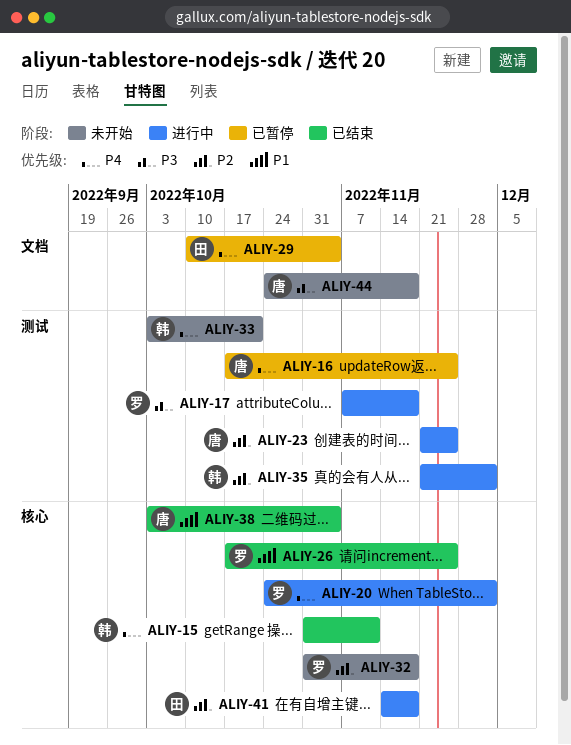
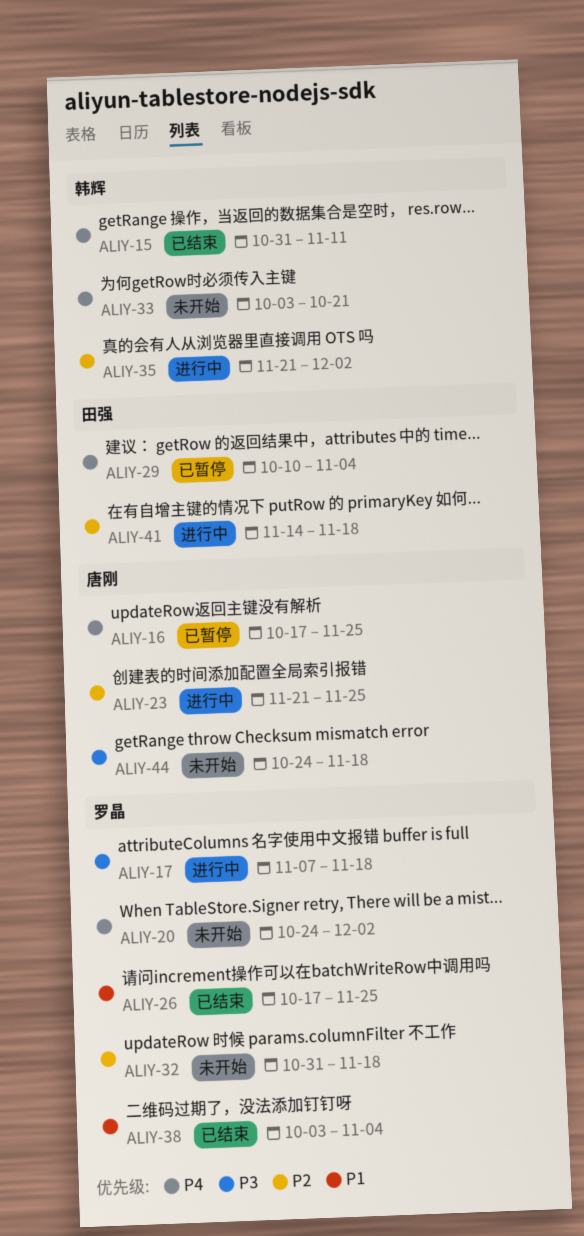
ALIY-20, status: 进行中 -> 未开始
ALIY-38, owner: 唐刚 -> 罗晶

